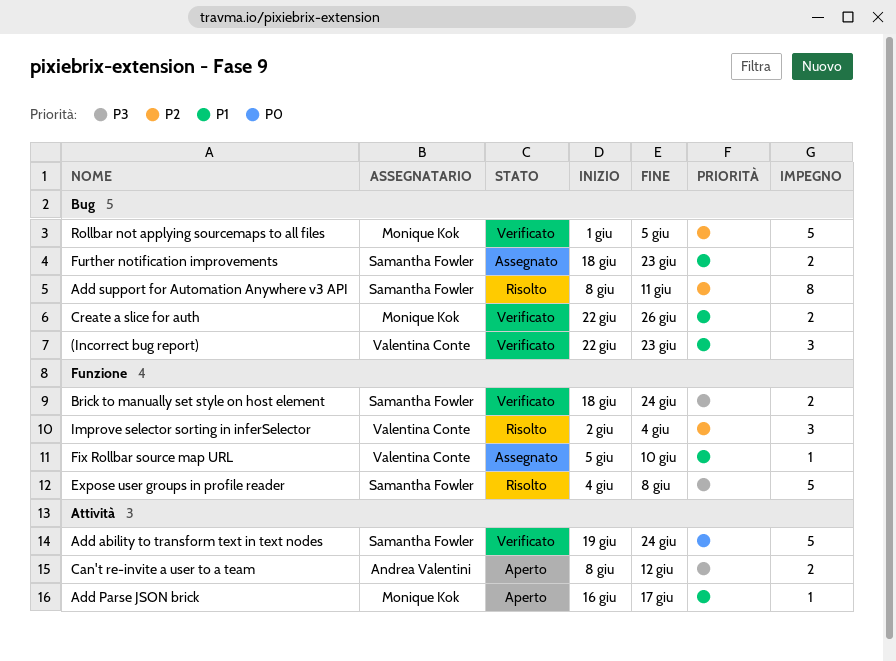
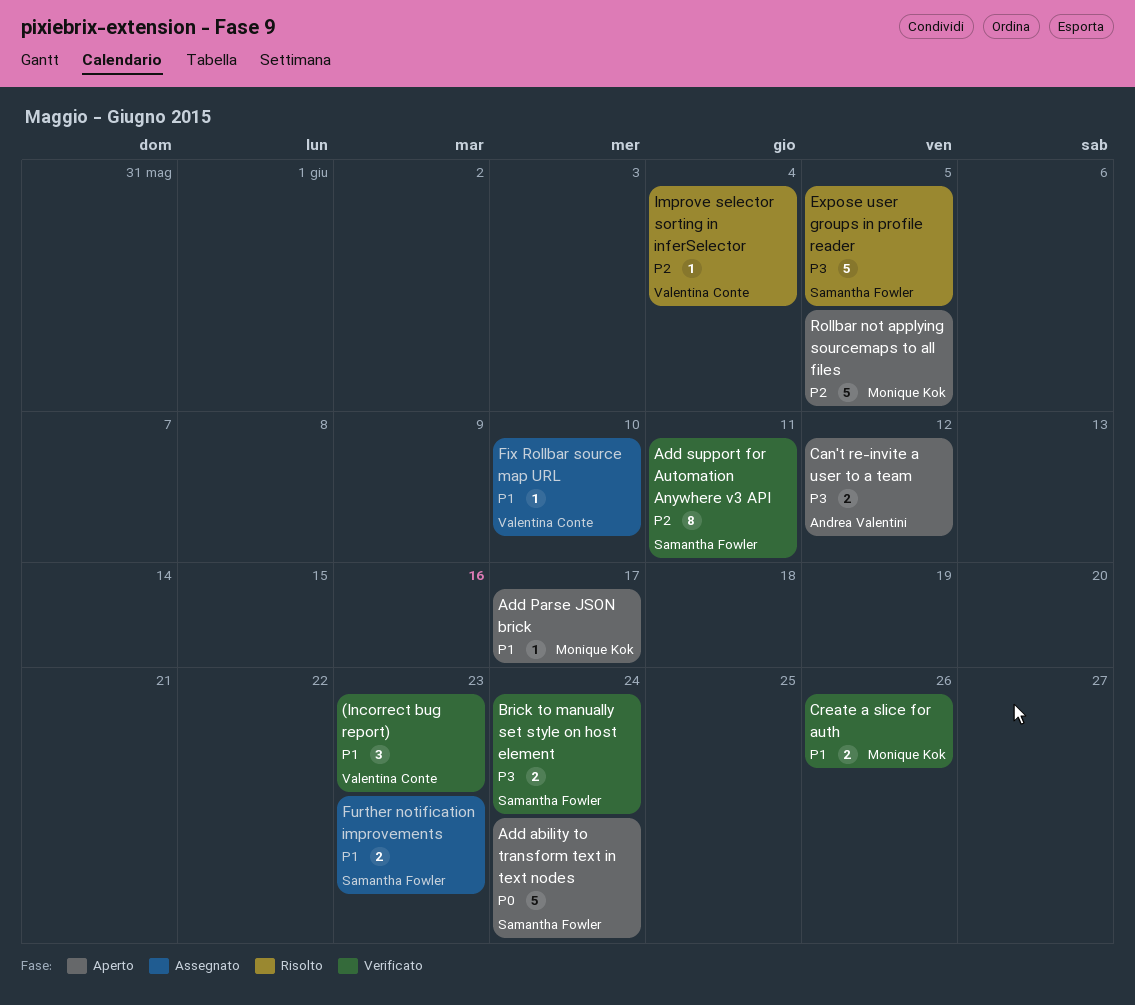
Add ability to transform text in text nodes, status: Verificato -> Aperto
Add support for Automation Anywhere v3 API, status: Risolto -> Verificato
Expose user groups in profile reader, due: Jun 8 -> Jun 5
Improve selector sorting in inferSelector, estimate: 3 -> 1
Rollbar not applying sourcemaps to all files, status: Verificato -> Aperto

